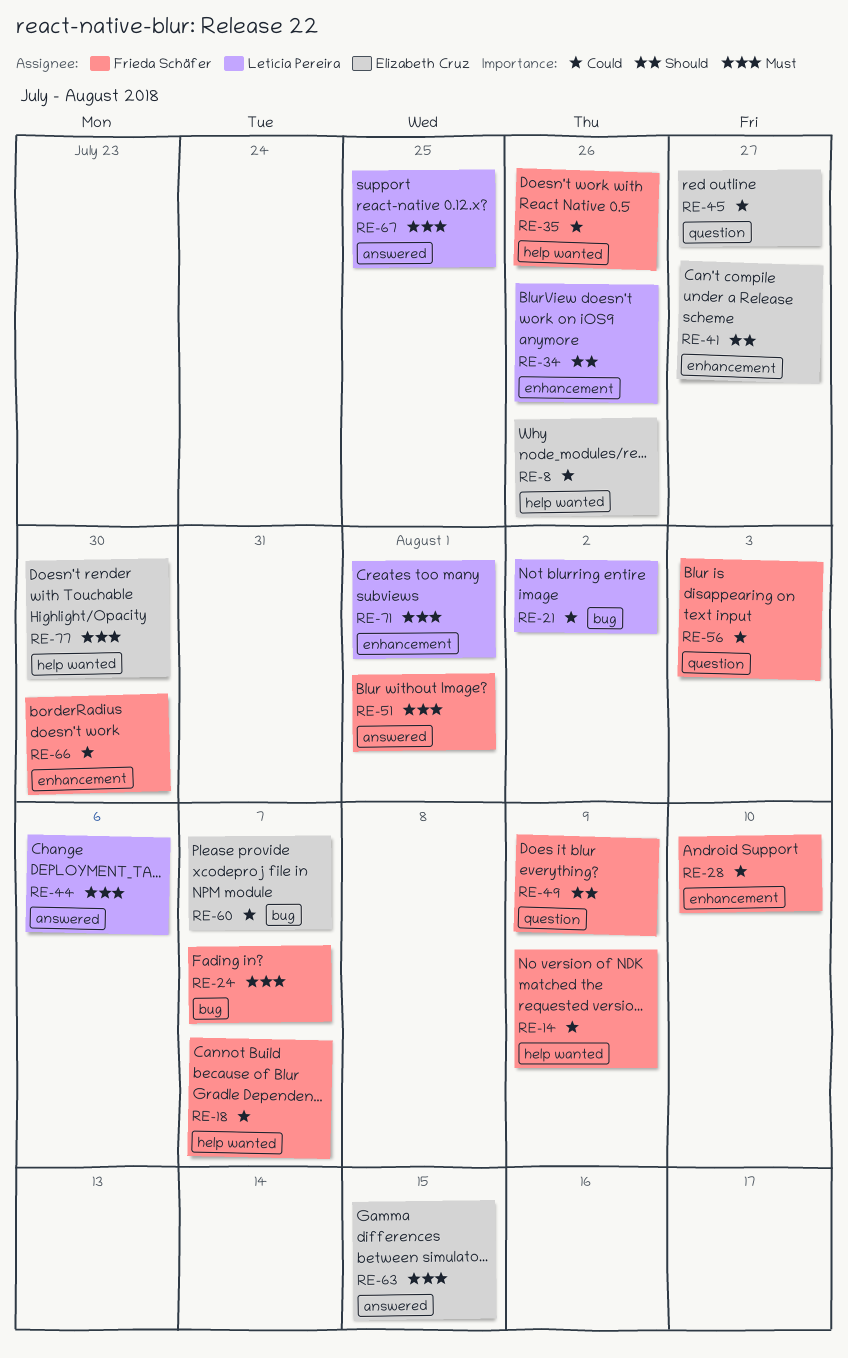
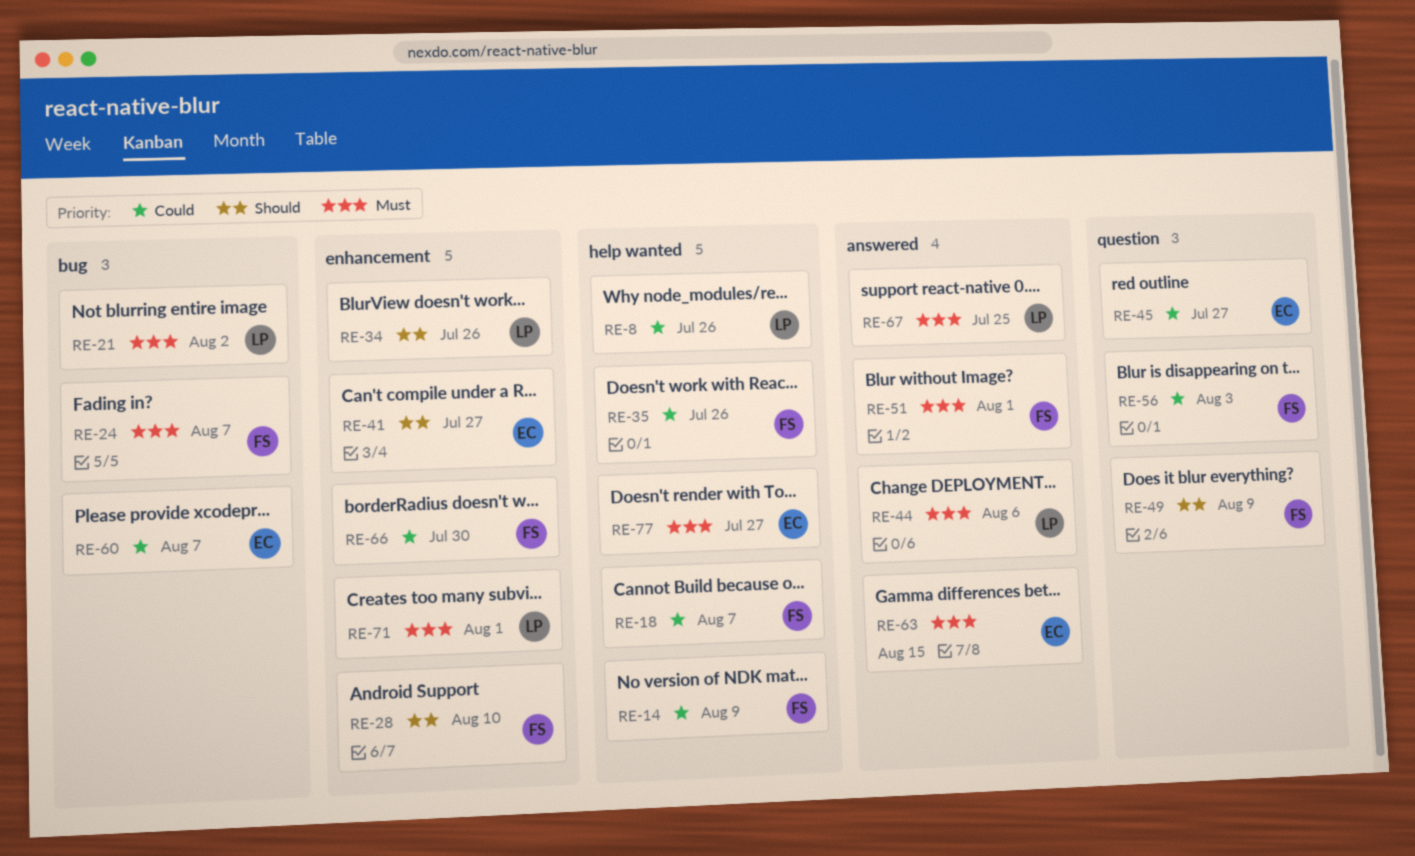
RE-8, owner: Elizabeth Cruz -> Letícia Pereira
RE-21, priority: Could -> Must
RE-28, priority: Could -> Should
RE-77, due: Jul 30 -> Jul 27

